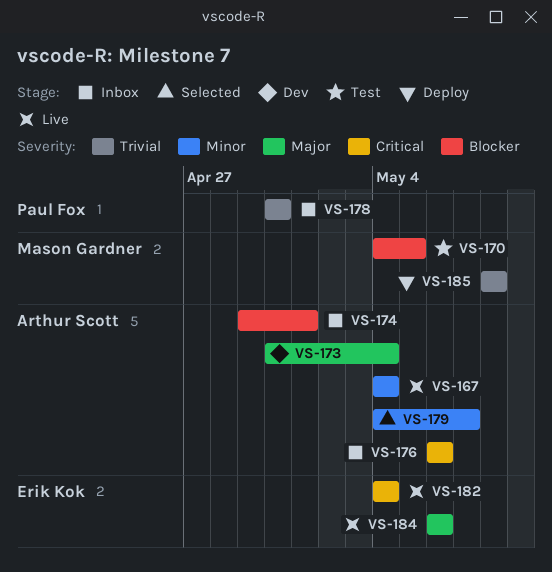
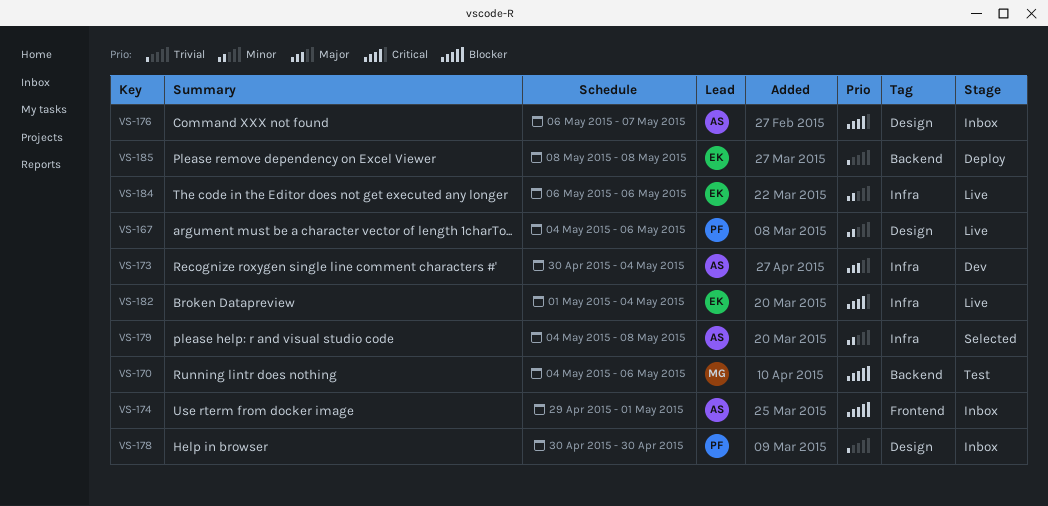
VS-167, owner: Arthur Scott -> Paul Fox
VS-167, due: May 4 -> May 6
VS-170, due: May 5 -> May 6
VS-176, due: May 6 -> May 7
VS-179, due: May 7 -> May 8
VS-182, start: May 4 -> May 1
VS-184, priority: Major -> Minor
VS-185, owner: Mason Gardner -> Erik Kok

